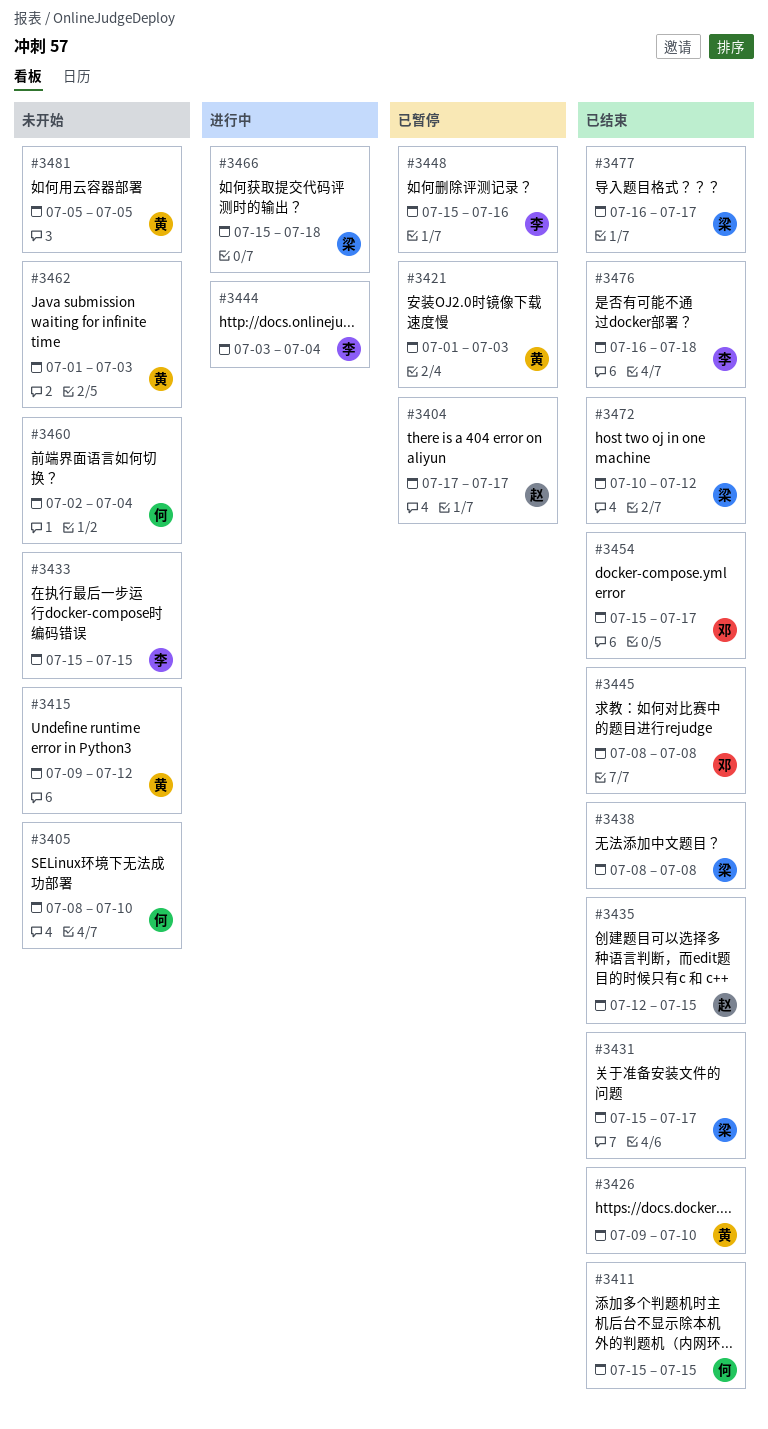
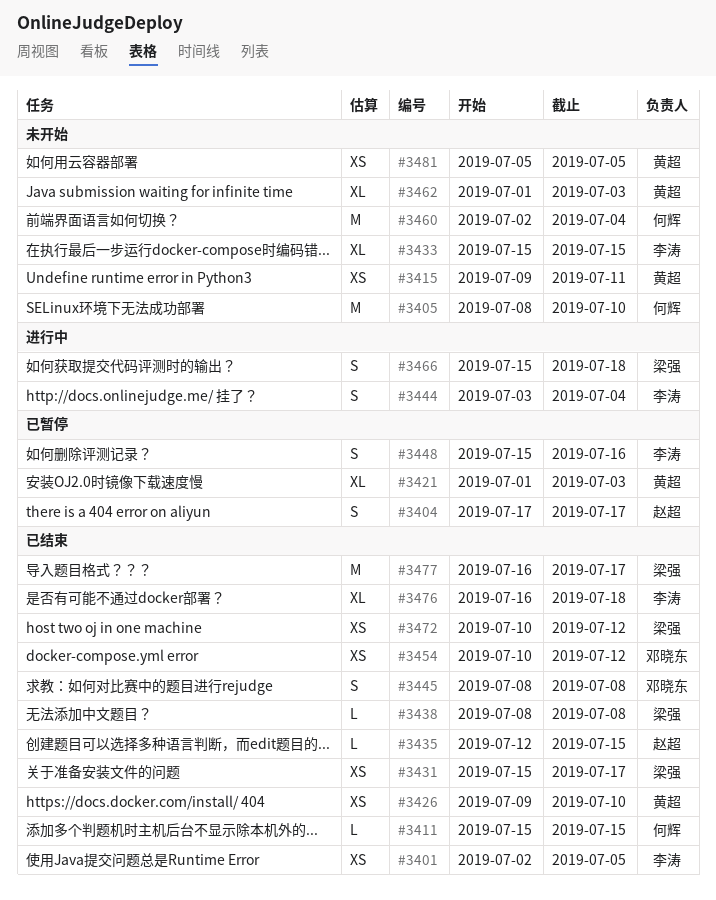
#3401: none -> present
#3415, due: Jul 12 -> Jul 11
#3454, start: Jul 15 -> Jul 10
#3454, due: Jul 17 -> Jul 12

